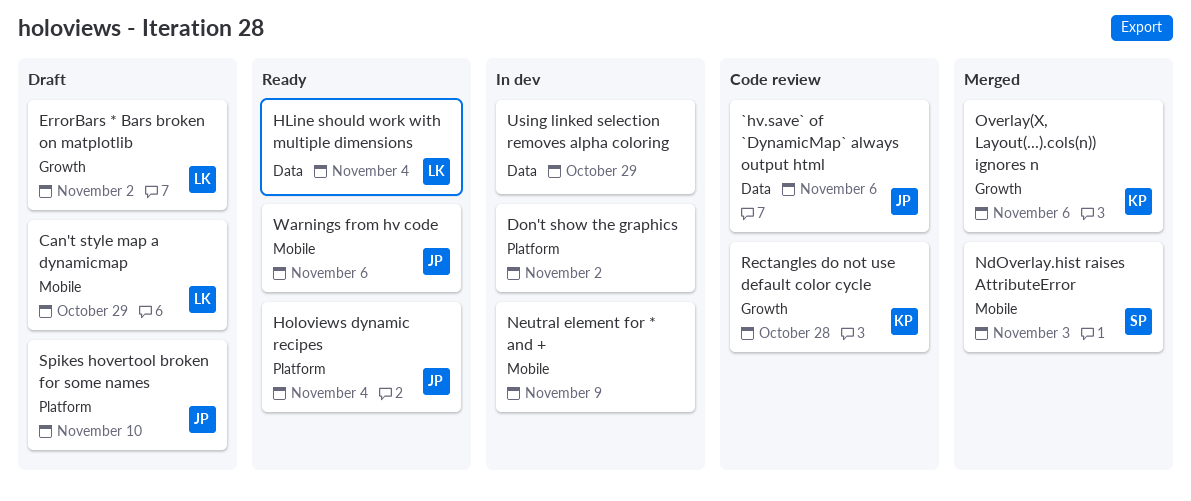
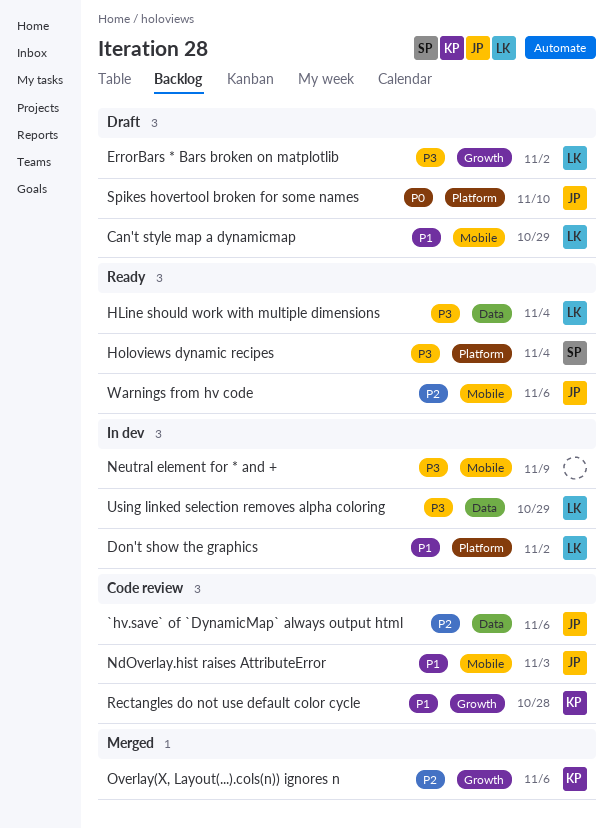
Don't show the graphics, owner: none -> LK
Holoviews dynamic recipes, owner: JP -> SP
NdOverlay.hist raises AttributeError, status: Merged -> Code review
NdOverlay.hist raises AttributeError, owner: SP -> JP
Using linked selection removes alpha coloring, owner: none -> LK

